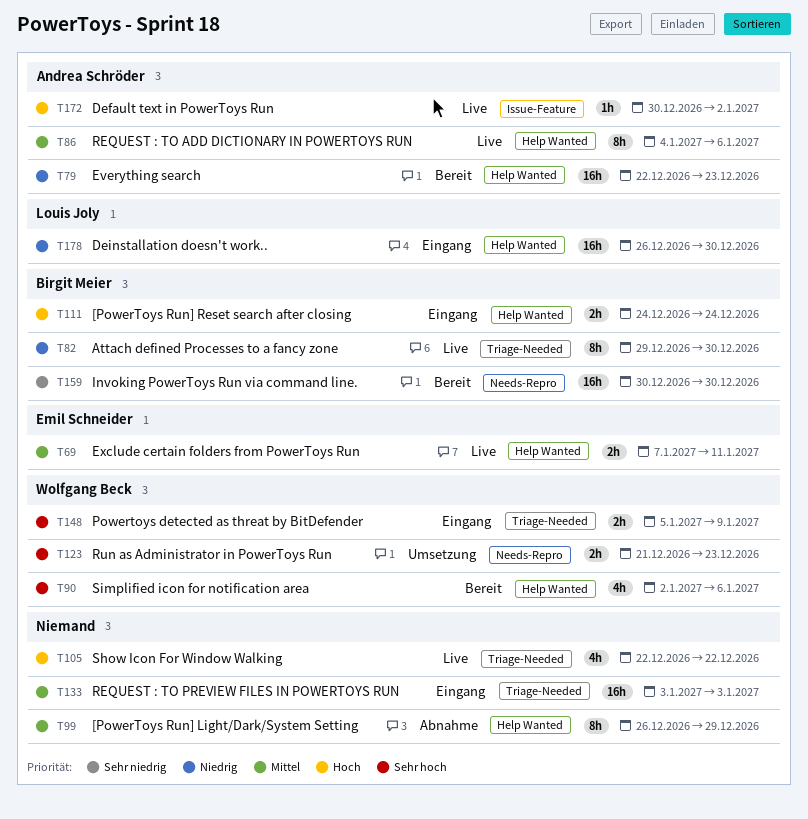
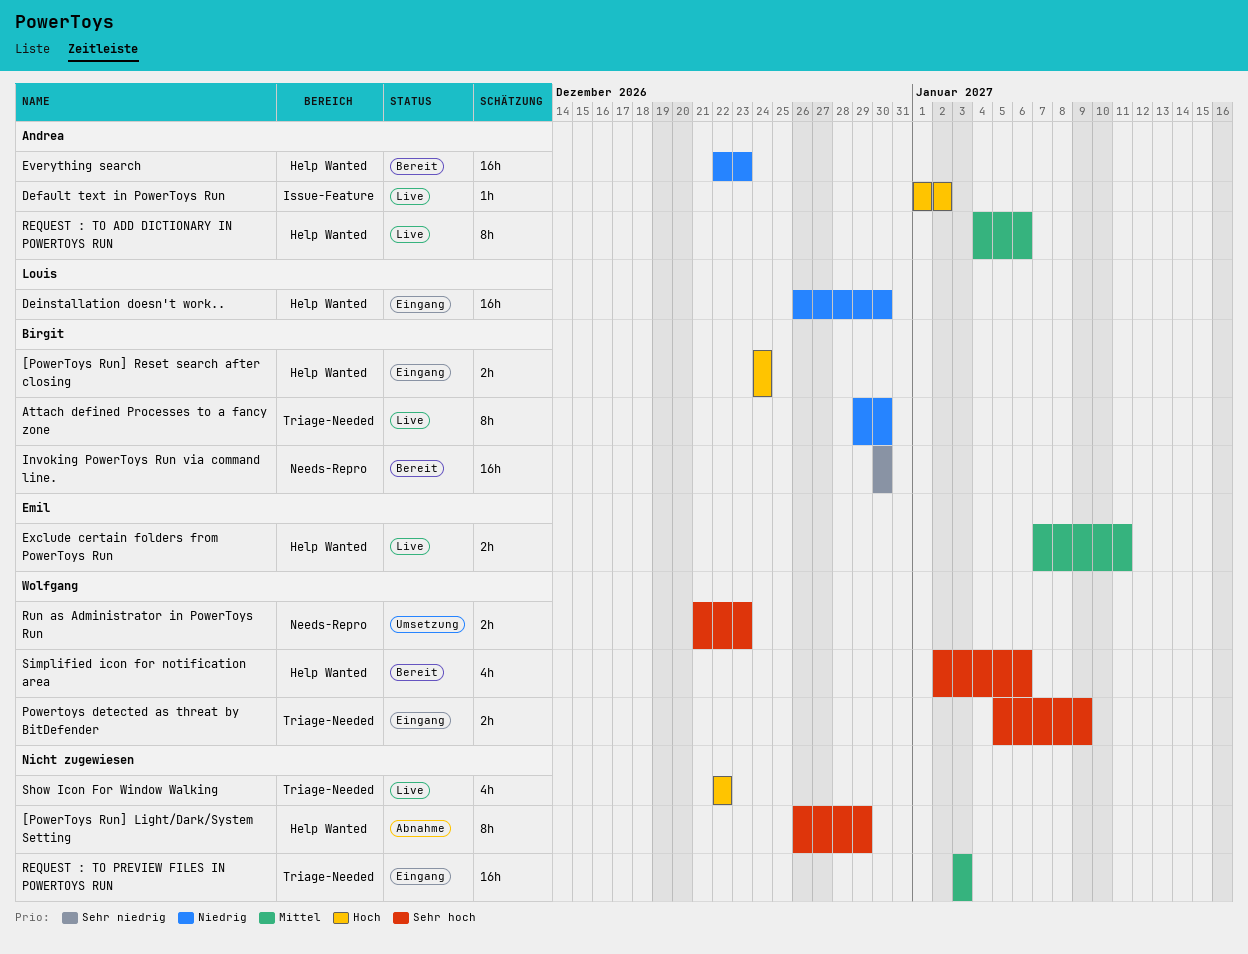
[PowerToys Run] Light/Dark/System Setting, priority: Mittel -> Sehr hoch
Default text in PowerToys Run, start: Dec 30 -> Jan 1

